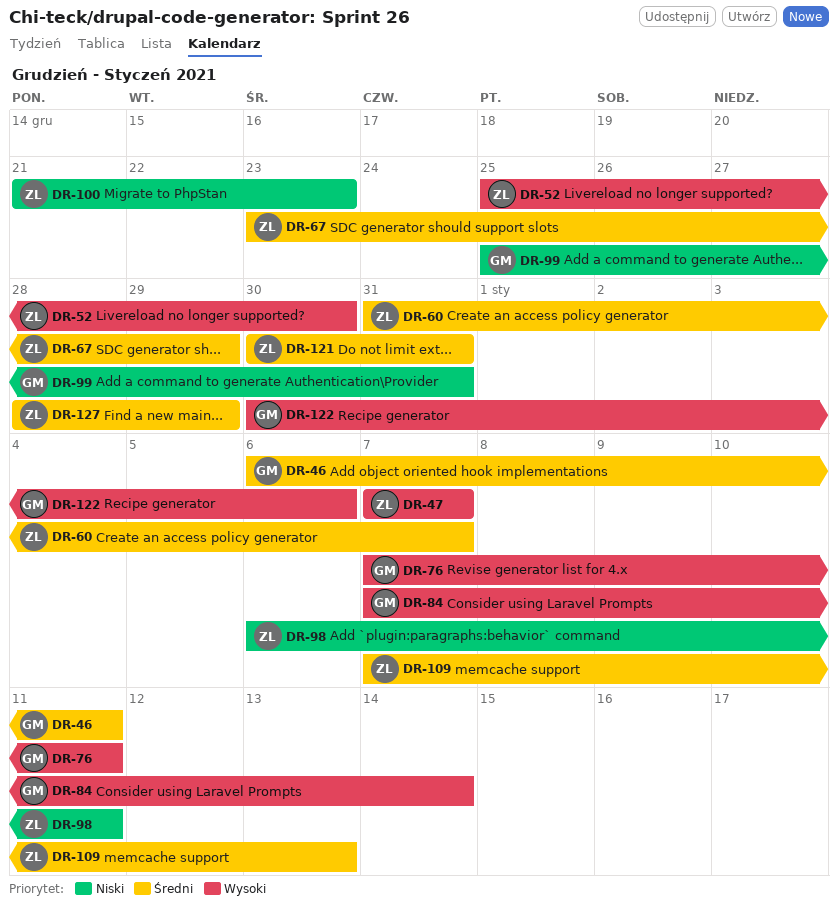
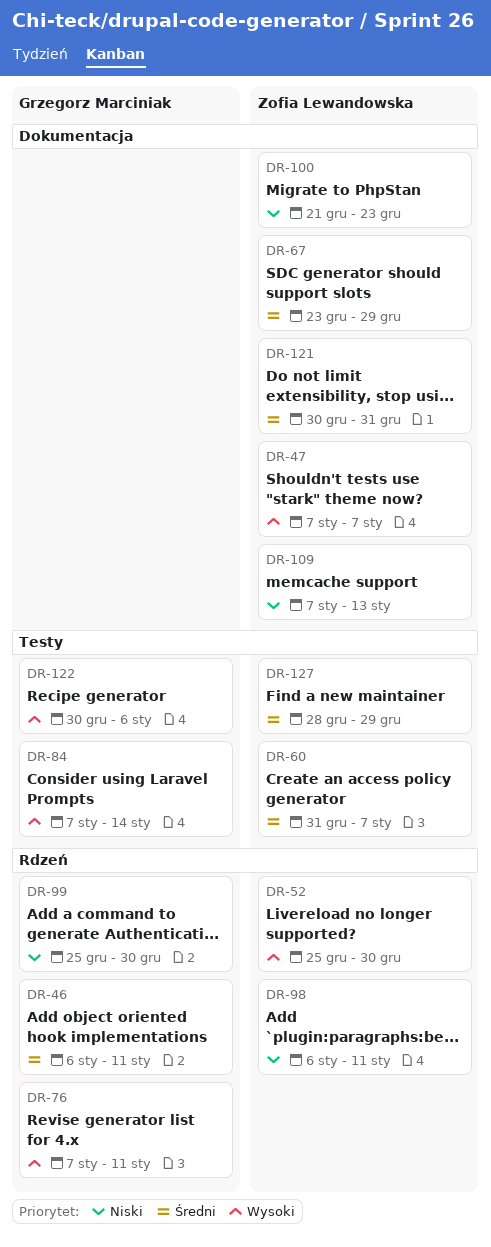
DR-99, due: Dec 31 -> Dec 30
DR-109, priority: Średni -> Niski

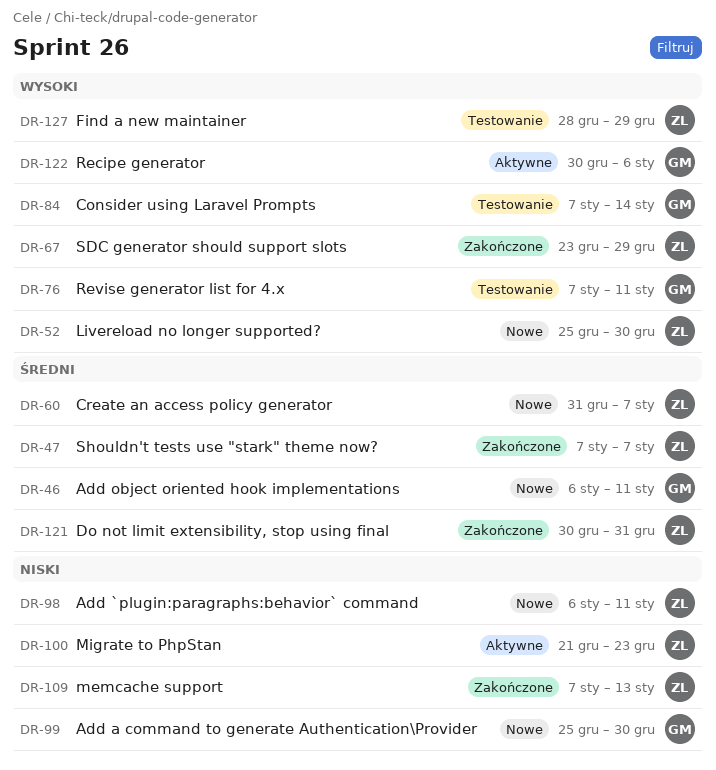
DR-47, priority: Wysoki -> Średni
DR-67, priority: Średni -> Wysoki
DR-127, priority: Średni -> Wysoki

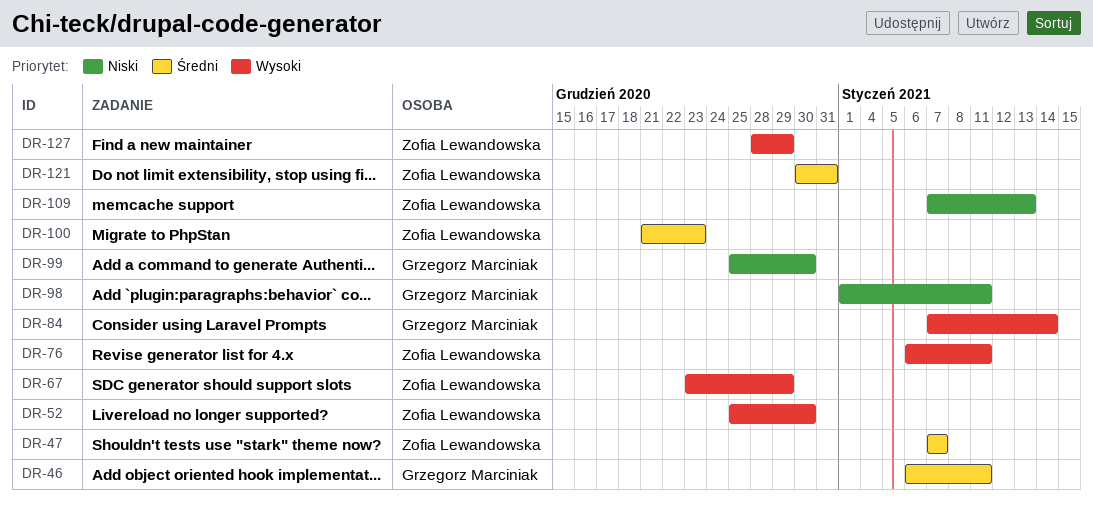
DR-60: present -> none
DR-76, owner: Grzegorz Marciniak -> Zofia Lewandowska
DR-76, start: Jan 7 -> Jan 6
DR-98, owner: Zofia Lewandowska -> Grzegorz Marciniak
DR-98, start: Jan 6 -> Jan 1
DR-100, priority: Niski -> Średni
DR-122: present -> none

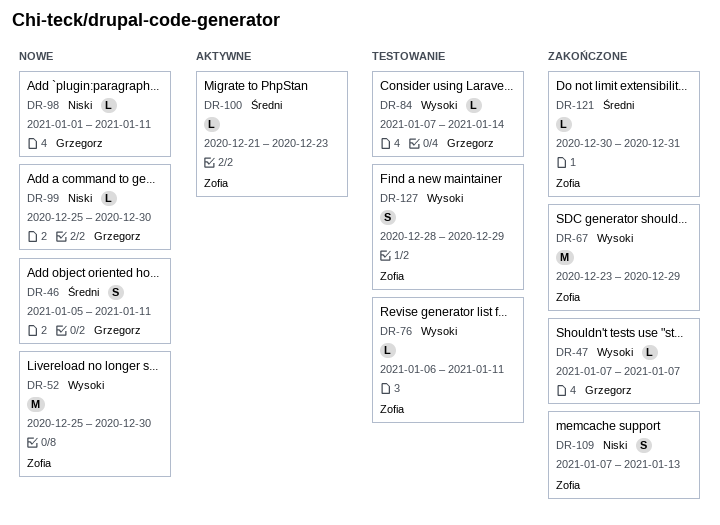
DR-46, start: Jan 6 -> Jan 5
DR-47, owner: Zofia Lewandowska -> Grzegorz Marciniak
DR-47, priority: Średni -> Wysoki

